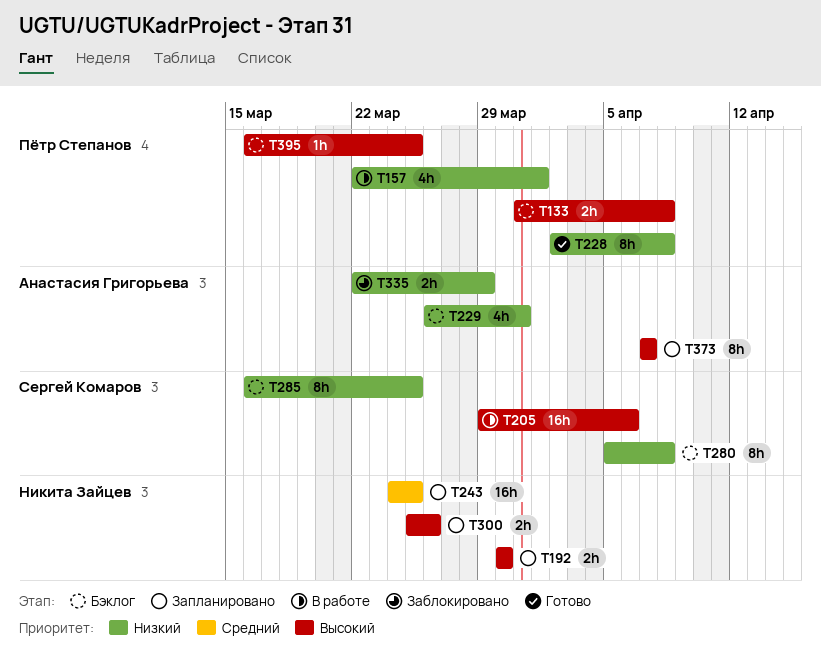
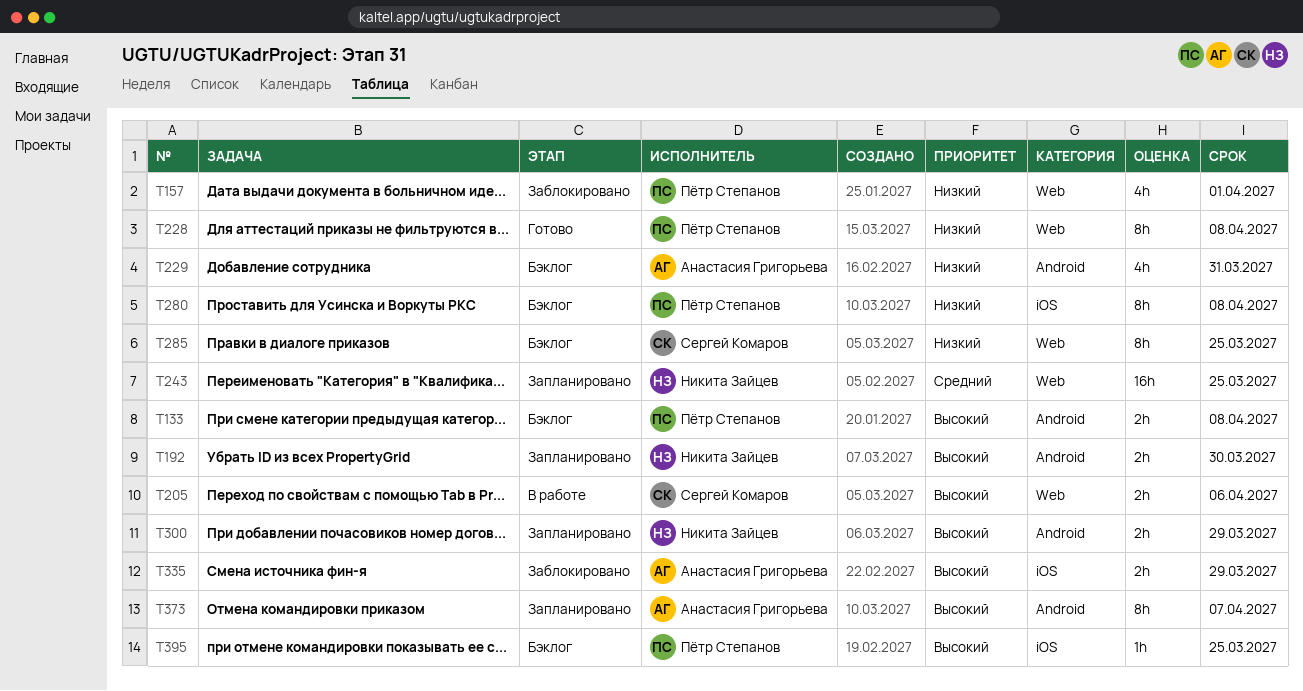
T157, status: В работе -> Заблокировано
T205, estimate: 16h -> 2h
T280, owner: Сергей Комаров -> Пётр Степанов
T300, due: Mar 26 -> Mar 29
T335, priority: Низкий -> Высокий

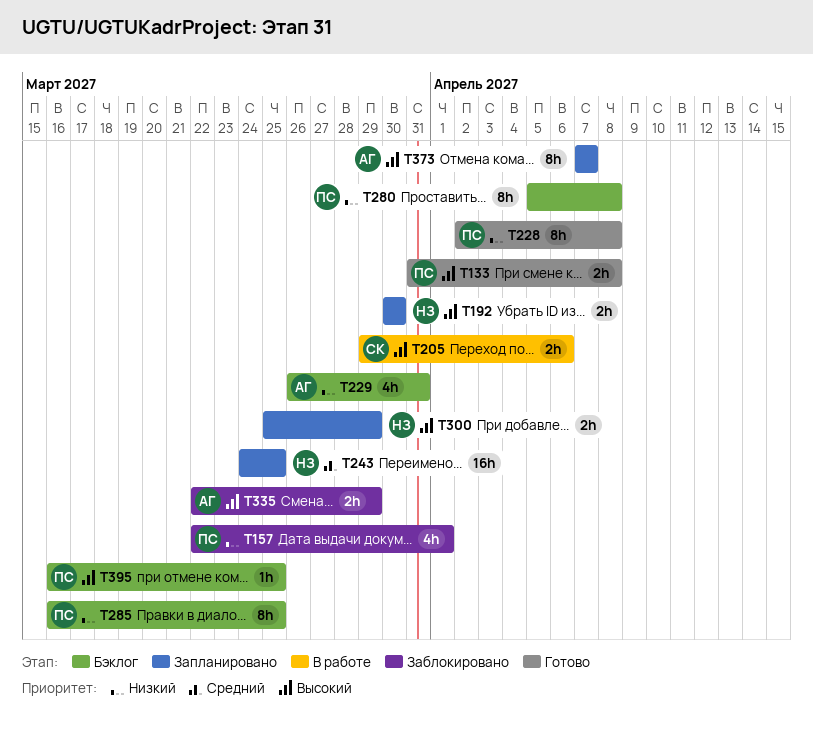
T133, status: Бэклог -> Готово
T285, owner: Сергей Комаров -> Пётр Степанов

